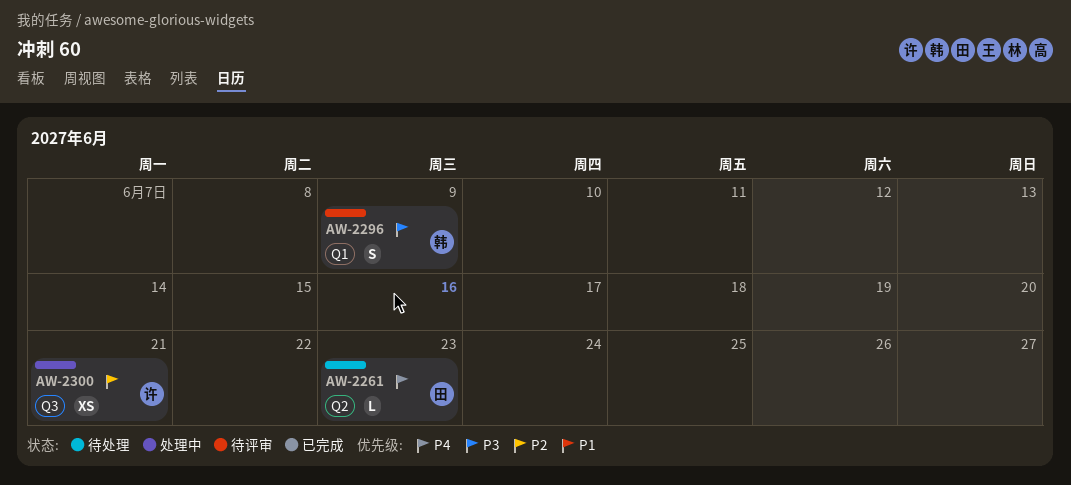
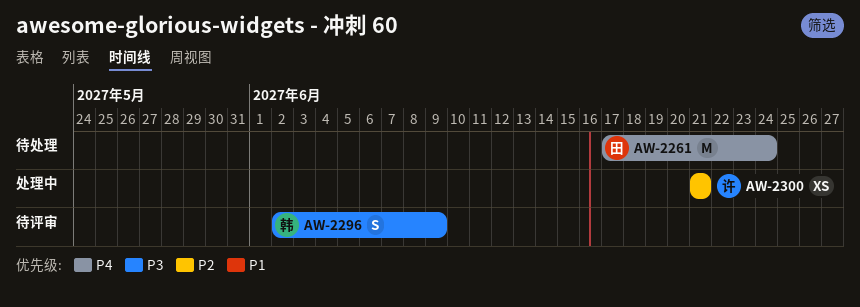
AW-2261, estimate: L -> M
AW-2261, due: Jun 23 -> Jun 24

